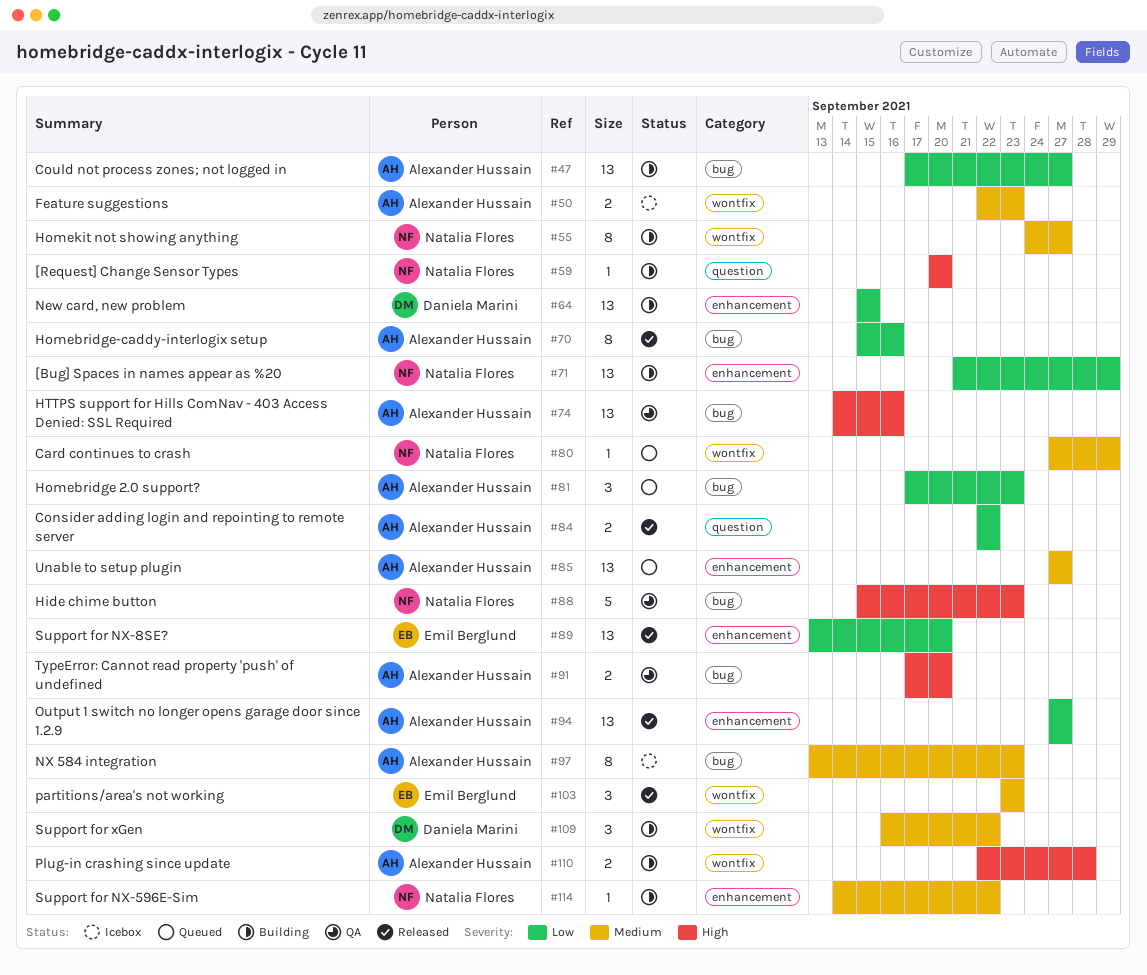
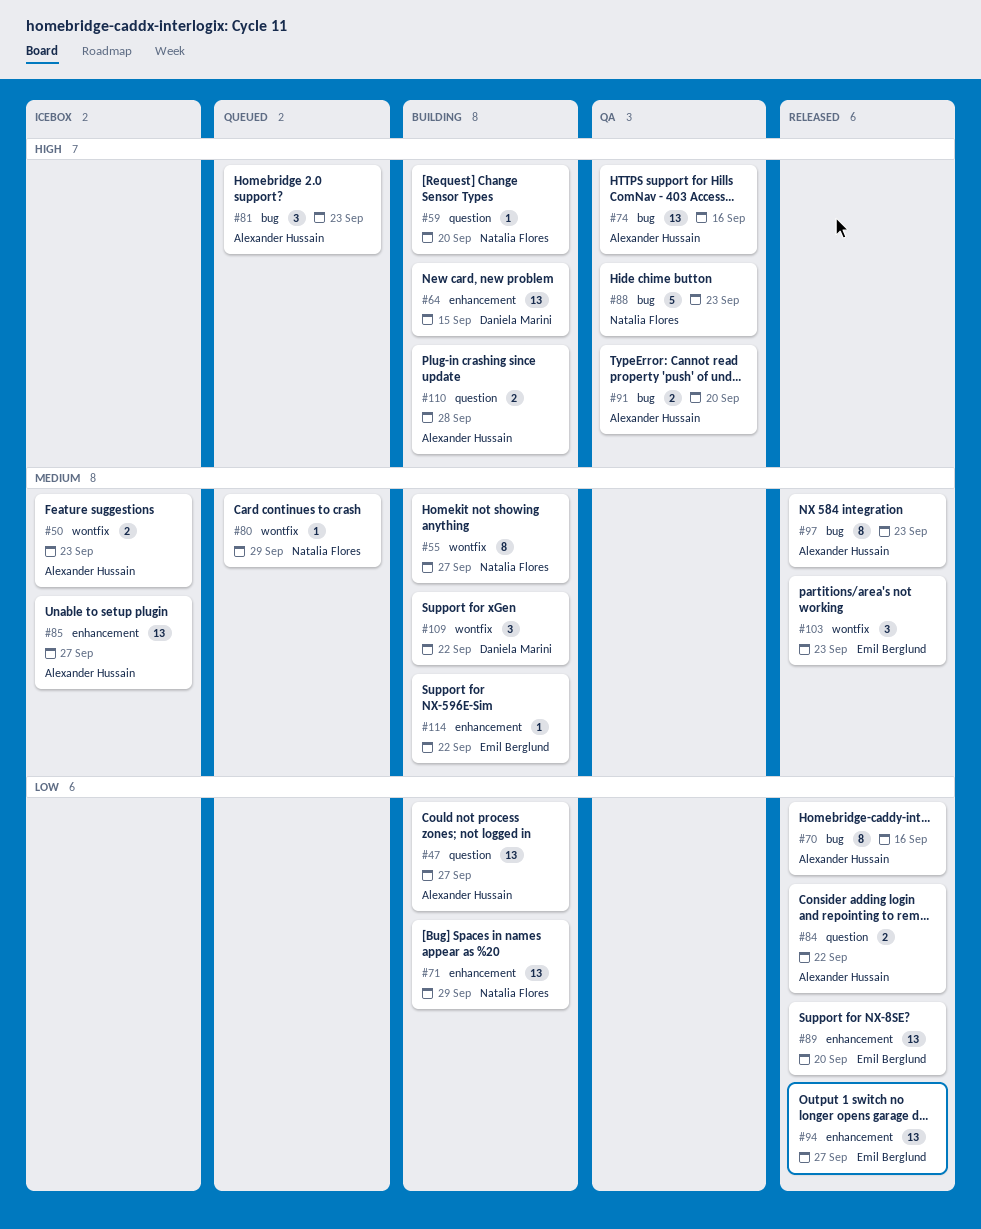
#47, label: bug -> question
#64, priority: Low -> High
#81, priority: Low -> High
#85, status: Queued -> Icebox
#94, owner: Alexander Hussain -> Emil Berglund
#97, status: Icebox -> Released
#110, label: wontfix -> question
#114, owner: Natalia Flores -> Emil Berglund

